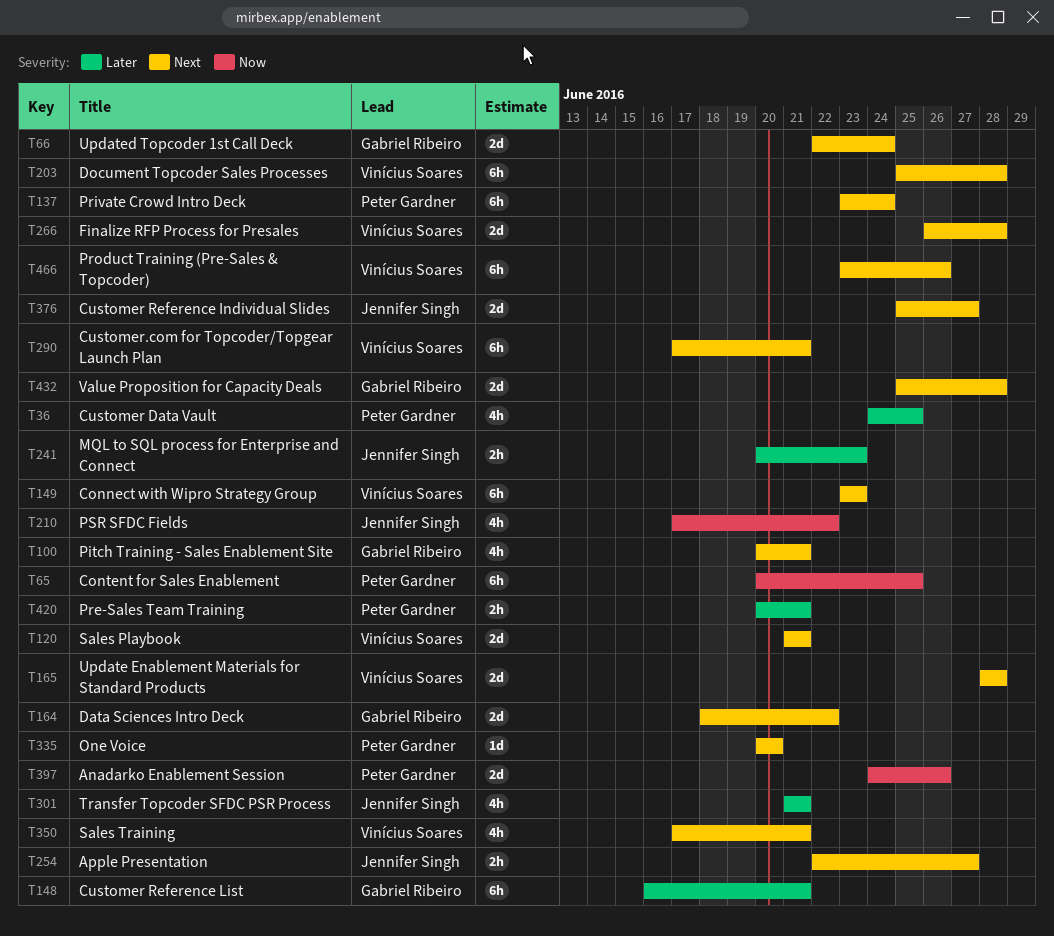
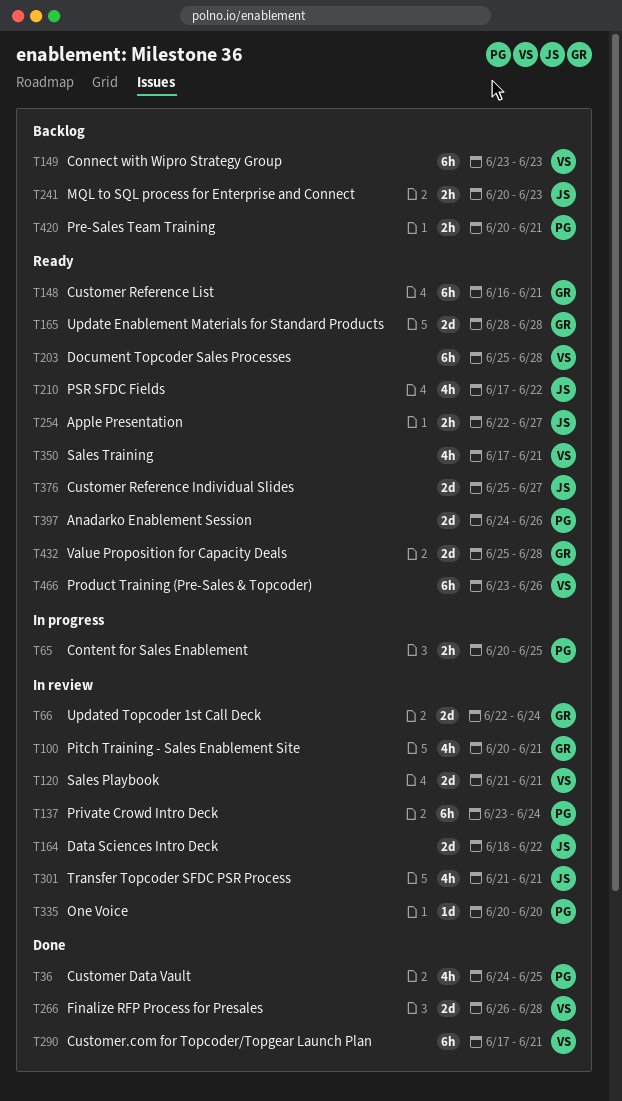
T65, estimate: 6h -> 2h
T164, owner: Gabriel Ribeiro -> Jennifer Singh
T165, owner: Vinícius Soares -> Gabriel Ribeiro

